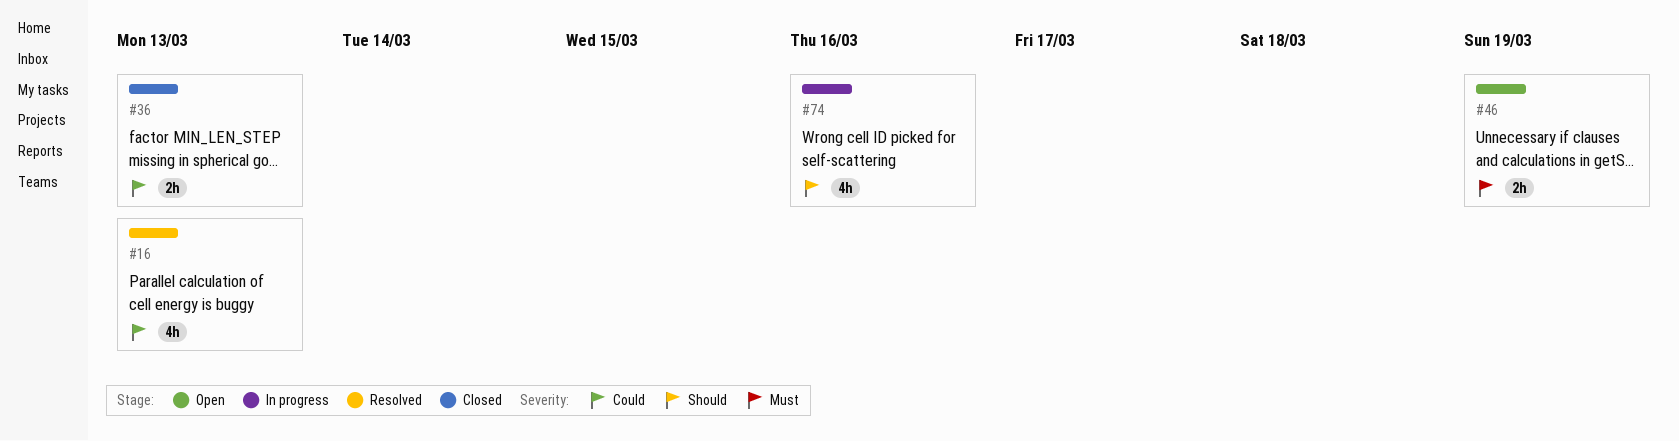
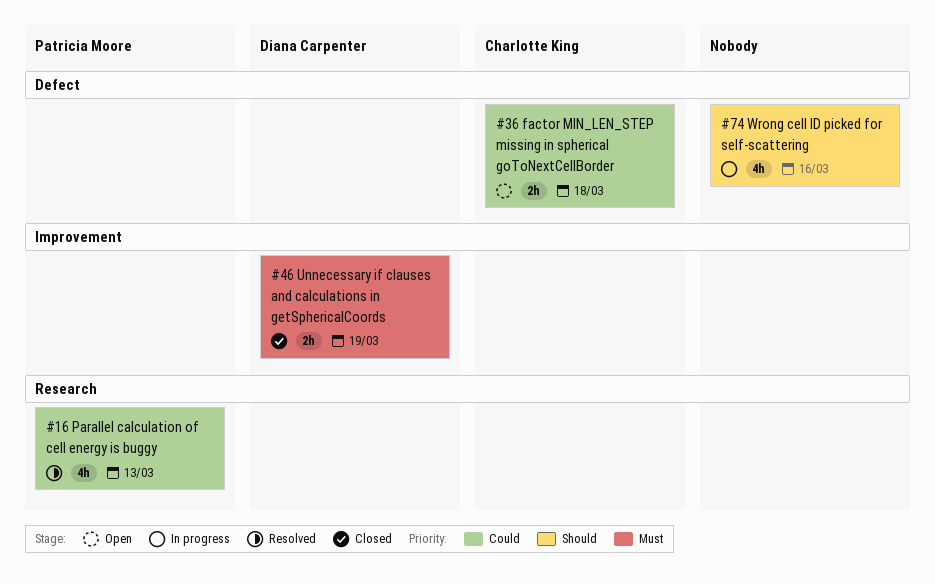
#36, status: Closed -> Open
#36, due: Mar 13 -> Mar 18
#46, status: Open -> Closed

